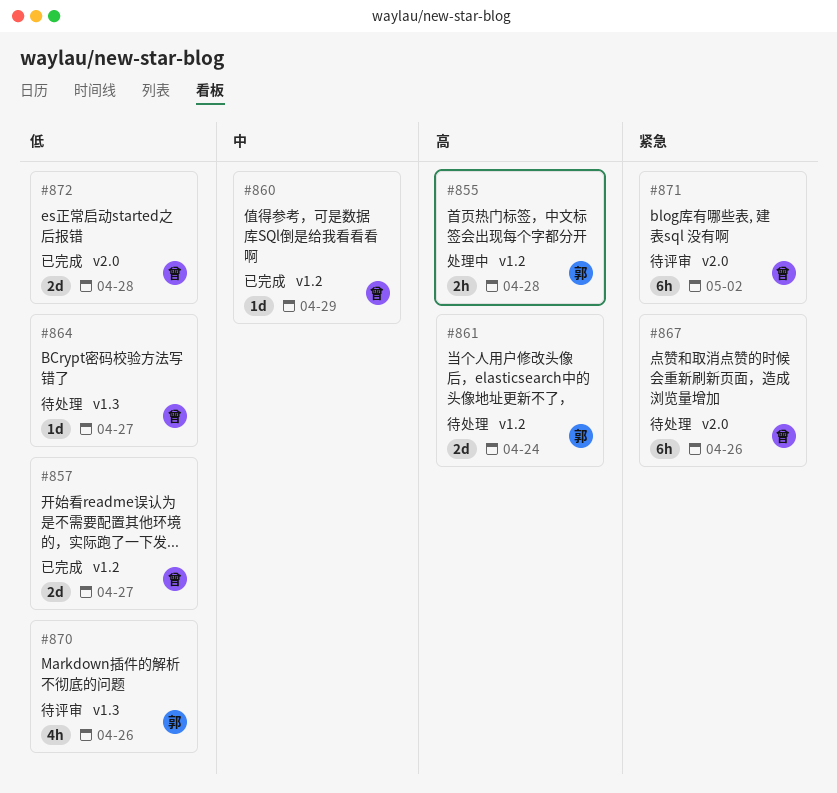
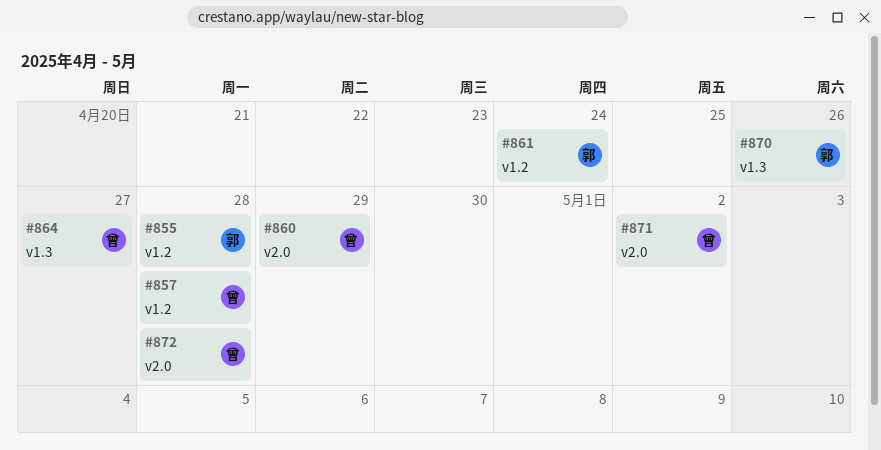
#857, due: Apr 27 -> Apr 28
#860, label: v1.2 -> v2.0
#867: present -> none

